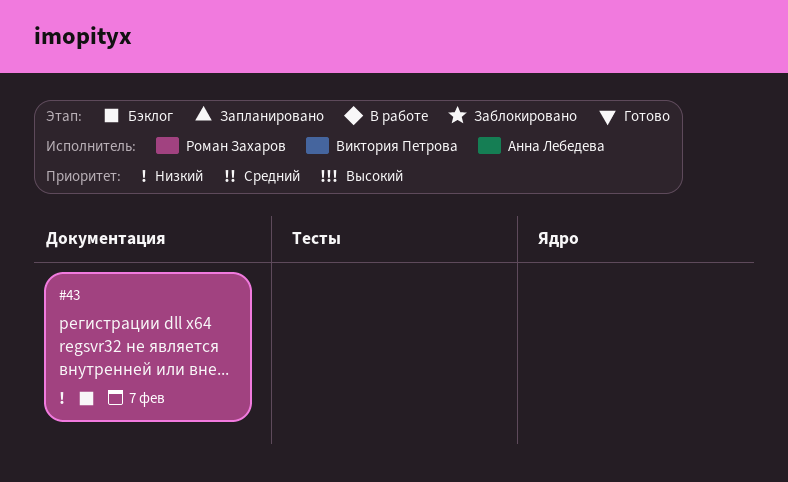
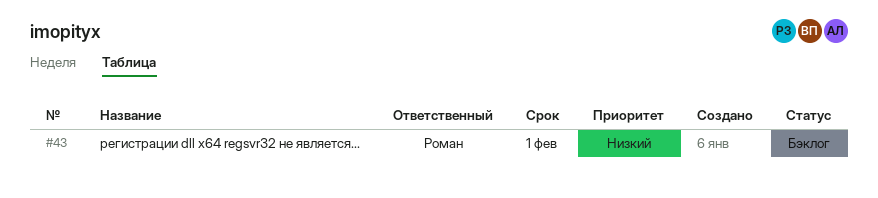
#43, due: Feb 7 -> Feb 1

